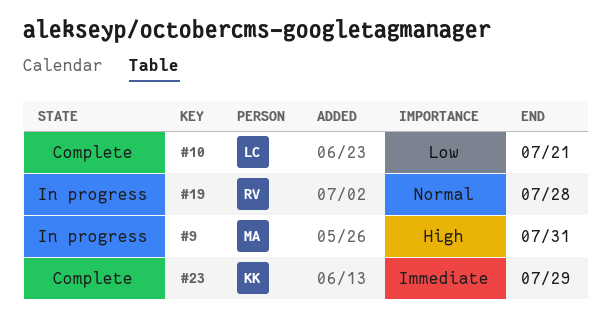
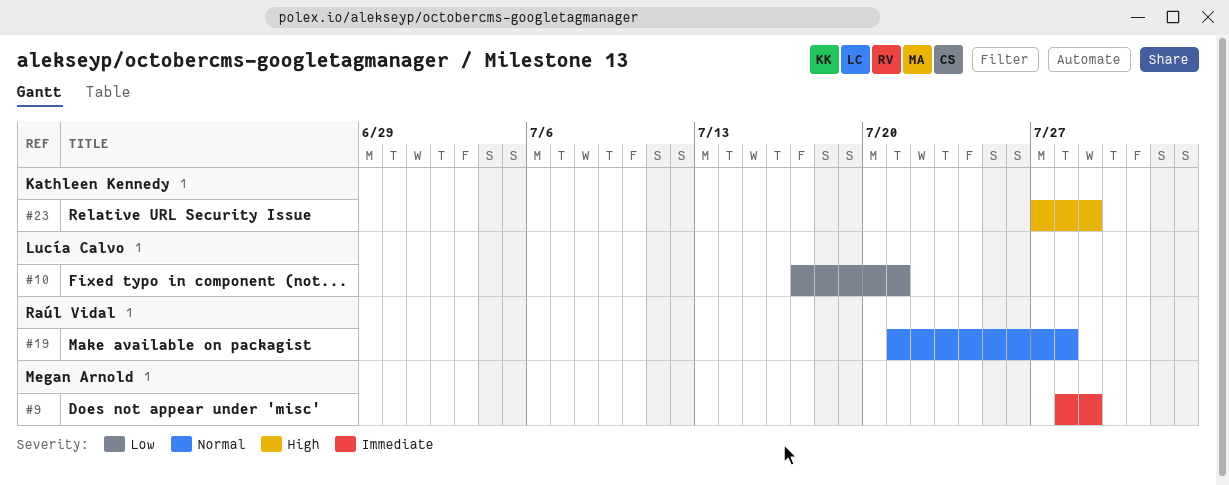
#9, priority: High -> Immediate
#9, due: Jul 31 -> Jul 29
#23, priority: Immediate -> High

